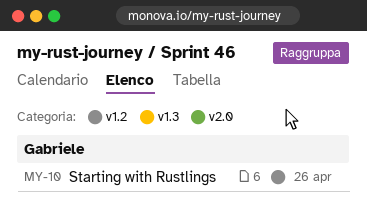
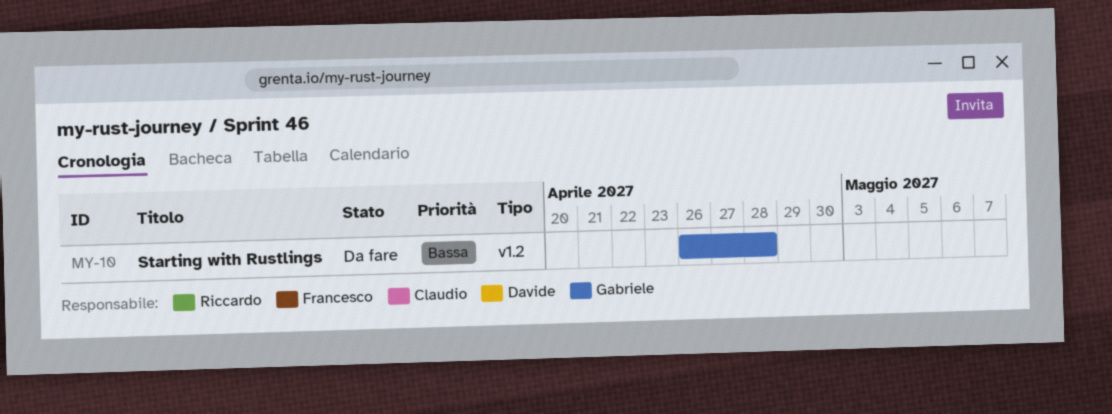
MY-10, due: Apr 26 -> Apr 28

